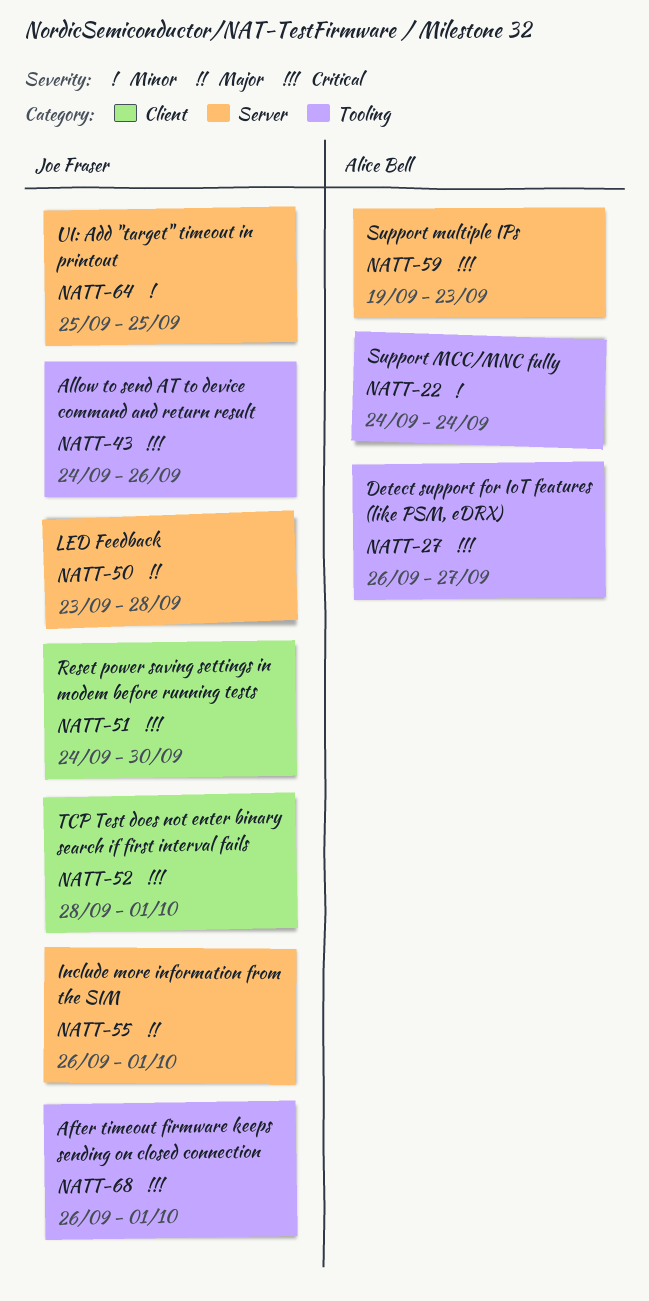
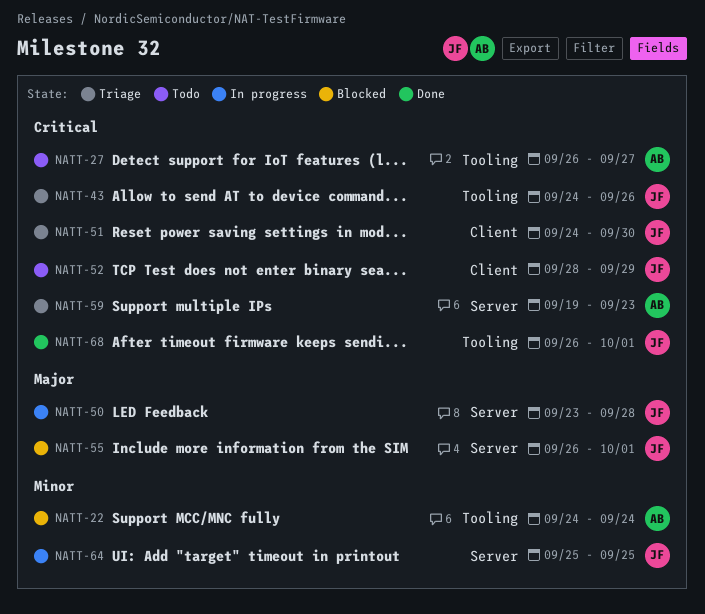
NATT-52, due: Oct 1 -> Sep 29

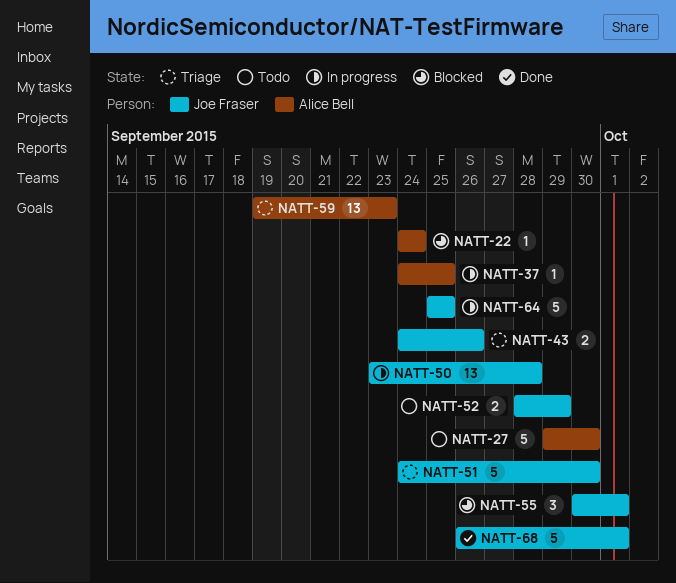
NATT-27, start: Sep 26 -> Sep 29
NATT-27, due: Sep 27 -> Sep 30
NATT-37: none -> present
NATT-55, start: Sep 26 -> Sep 30

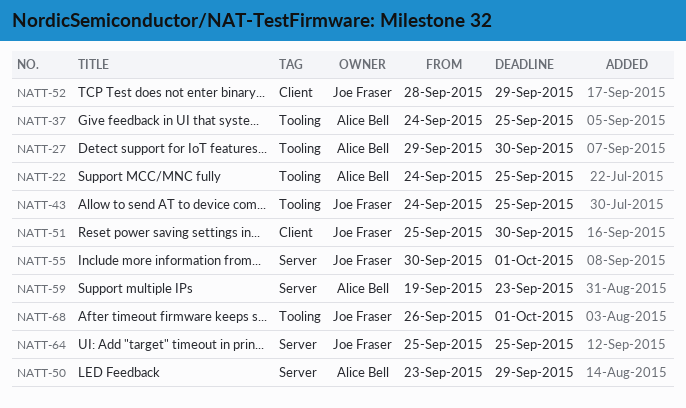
NATT-22, due: Sep 24 -> Sep 25
NATT-43, due: Sep 26 -> Sep 25
NATT-50, owner: Joe Fraser -> Alice Bell
NATT-50, due: Sep 28 -> Sep 29
NATT-51, start: Sep 24 -> Sep 25

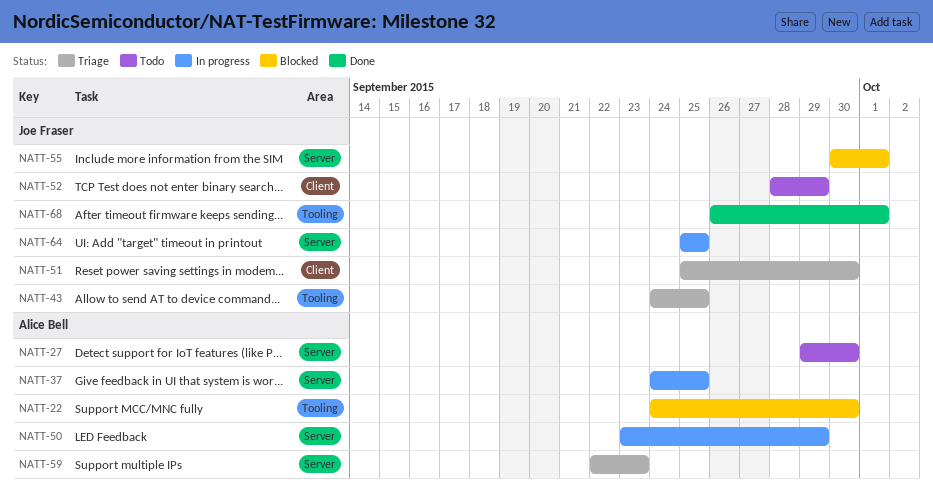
NATT-22, due: Sep 25 -> Sep 30
NATT-27, label: Tooling -> Server
NATT-37, label: Tooling -> Server
NATT-59, start: Sep 19 -> Sep 22

